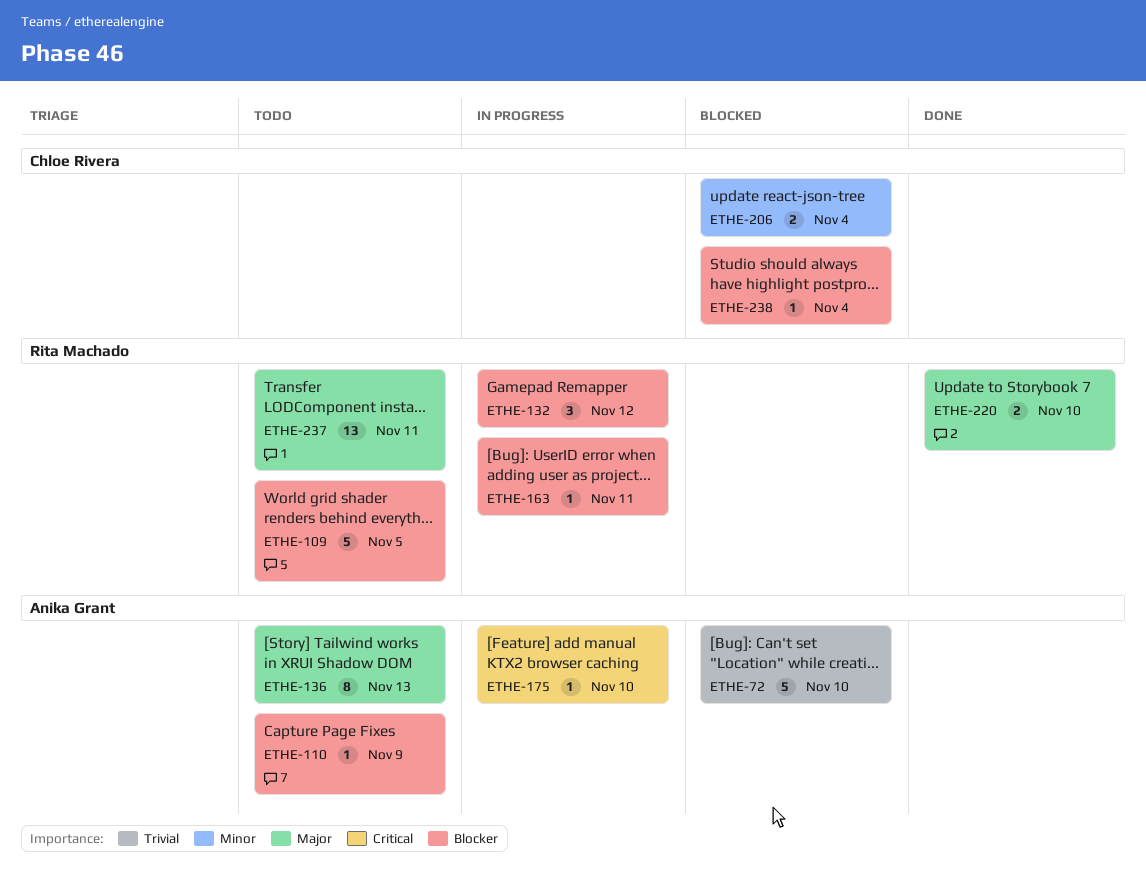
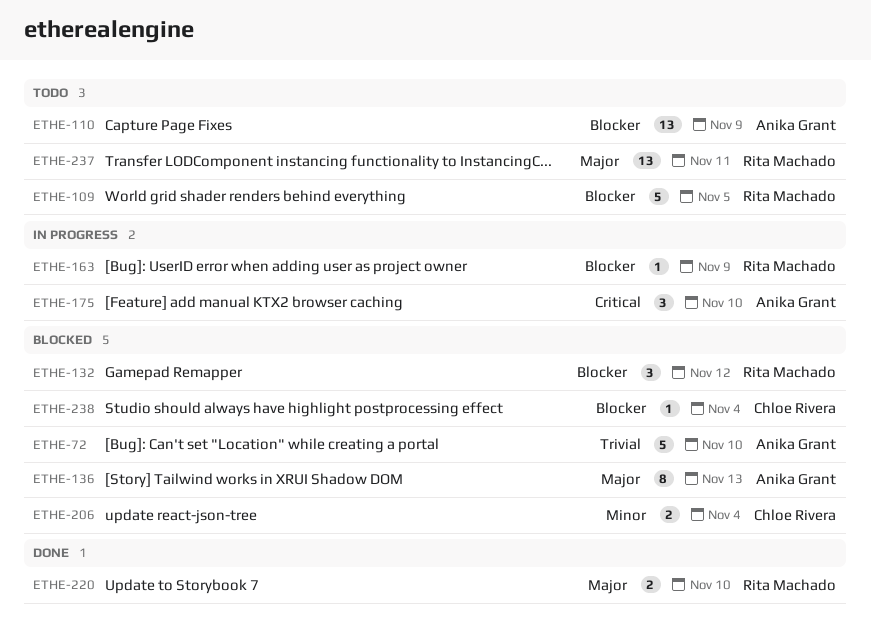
ETHE-110, estimate: 1 -> 13
ETHE-132, status: In progress -> Blocked
ETHE-136, status: Todo -> Blocked
ETHE-163, due: Nov 11 -> Nov 9
ETHE-175, estimate: 1 -> 3

